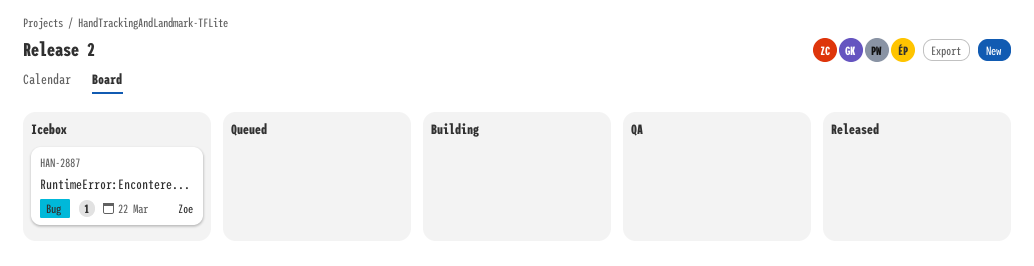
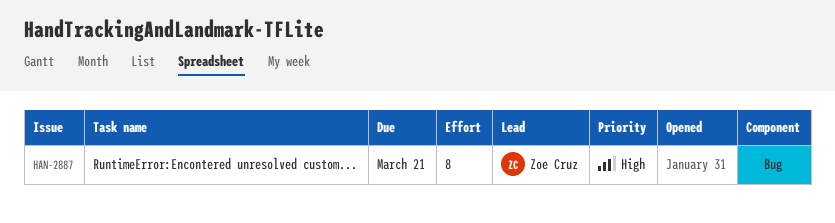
HAN-2887, estimate: 1 -> 8
HAN-2887, due: Mar 22 -> Mar 21

